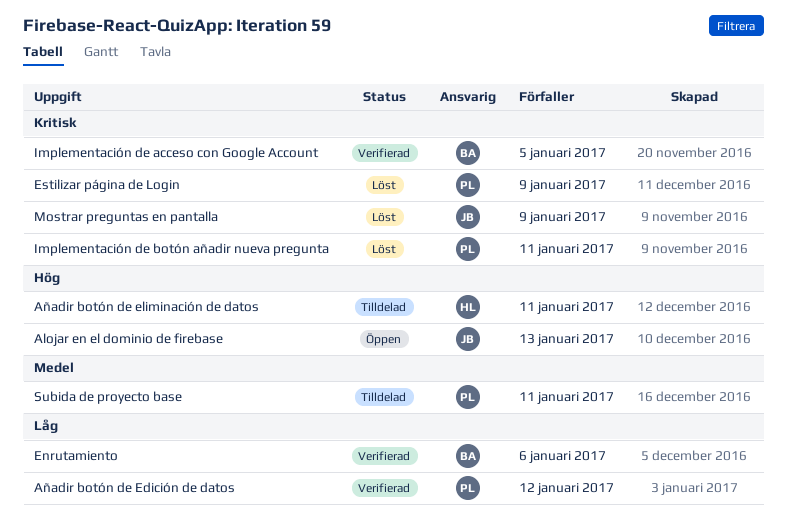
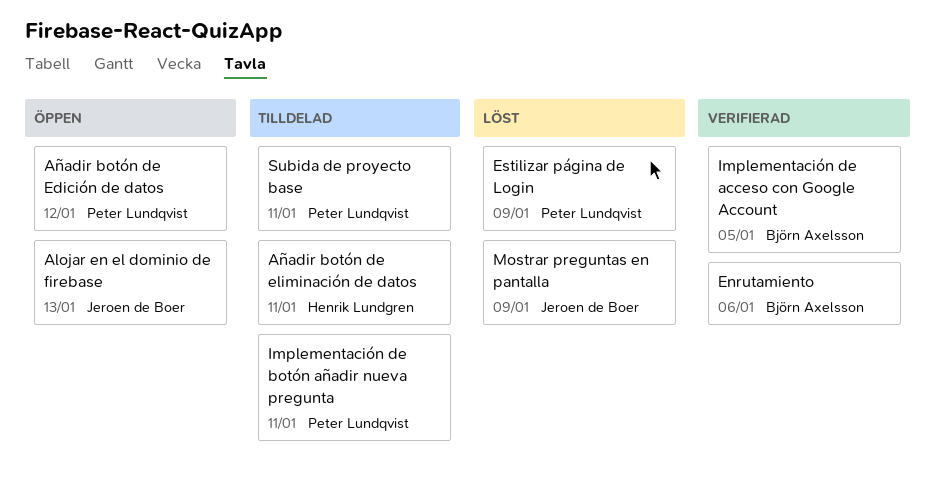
Añadir botón de Edición de datos, status: Verifierad -> Öppen
Implementación de botón añadir nueva pregunta, status: Löst -> Tilldelad

